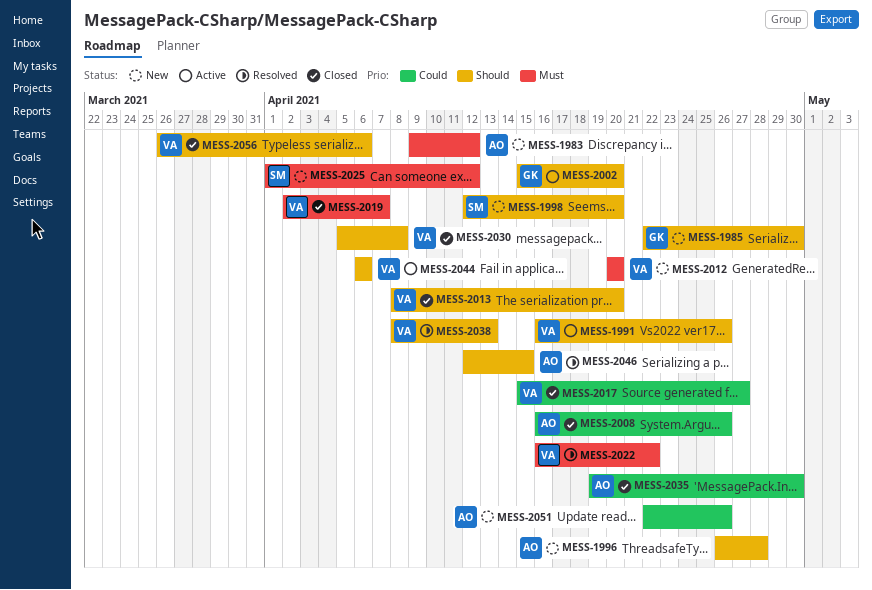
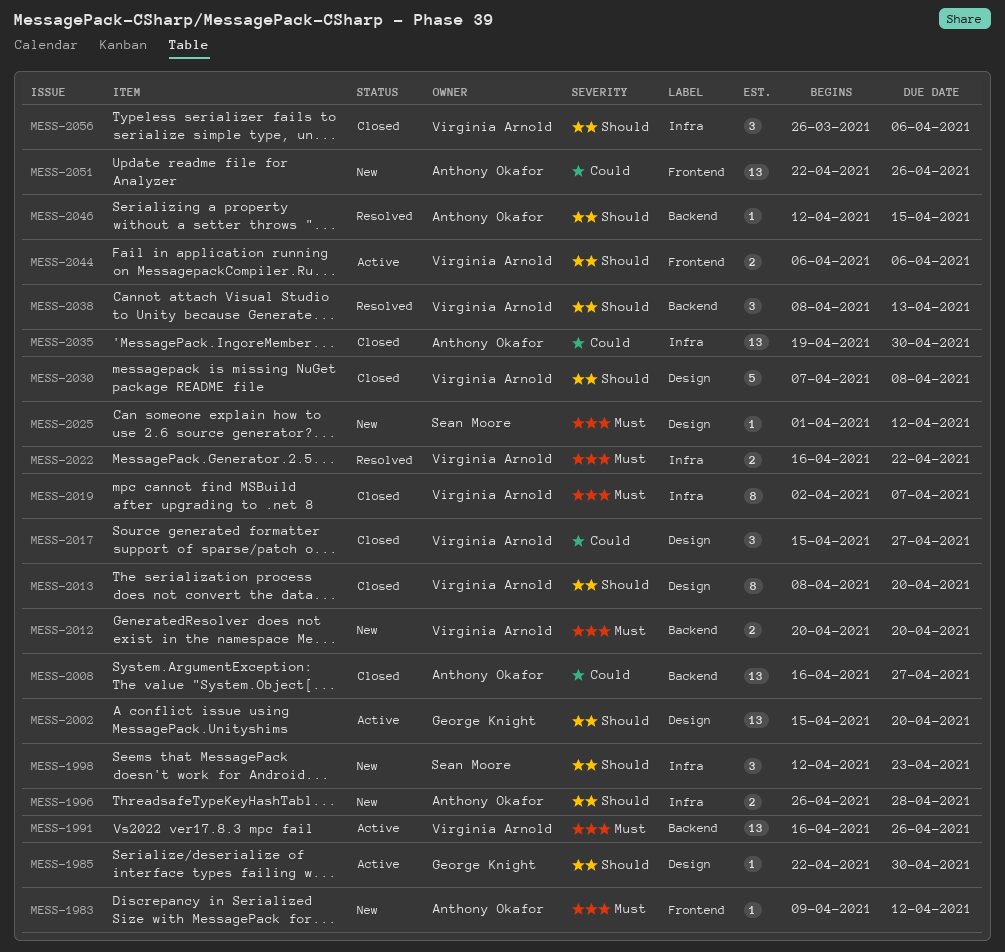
MESS-1985, status: New -> Active
MESS-1991, priority: Should -> Must
MESS-1998, due: Apr 20 -> Apr 23
MESS-2008, due: Apr 26 -> Apr 27
MESS-2030, start: Apr 5 -> Apr 7

